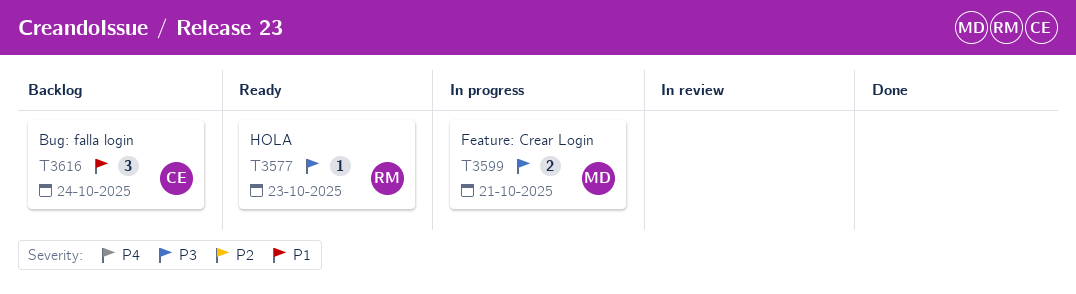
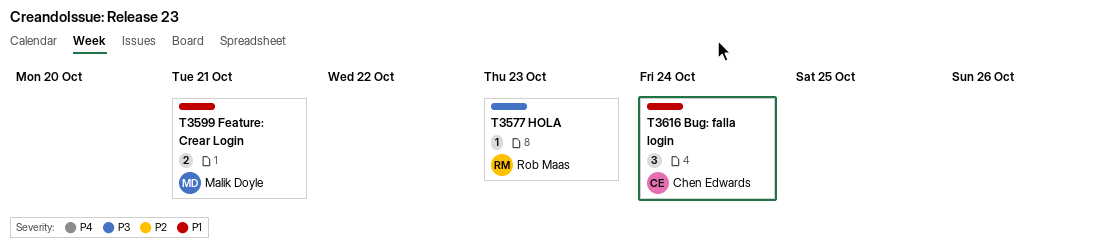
T3599, priority: P3 -> P1

